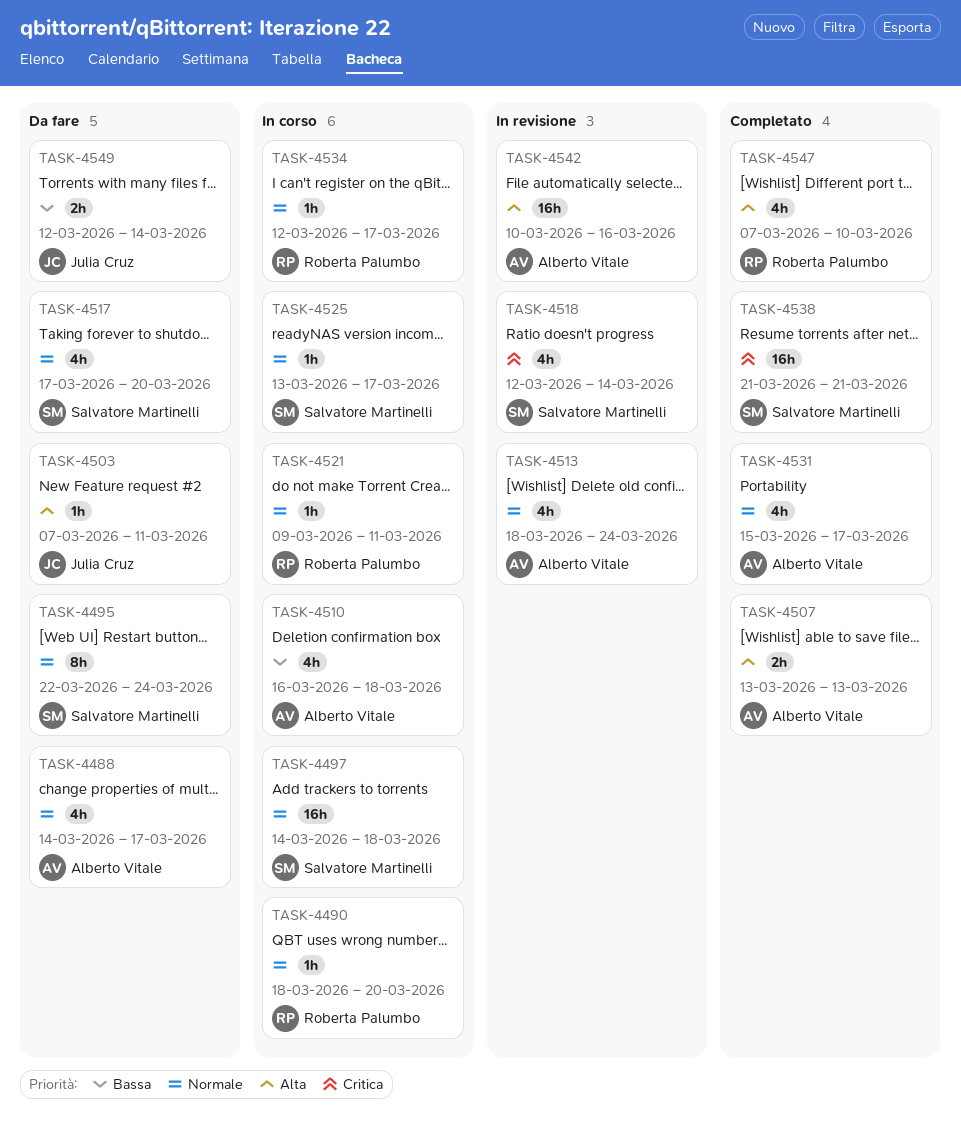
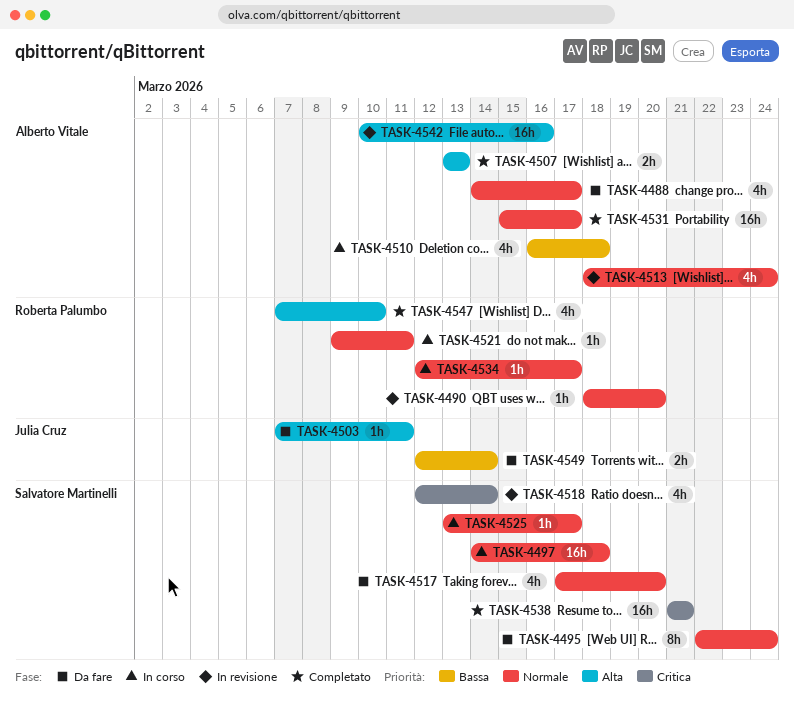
TASK-4490, status: In corso -> In revisione
TASK-4531, estimate: 4h -> 16h

